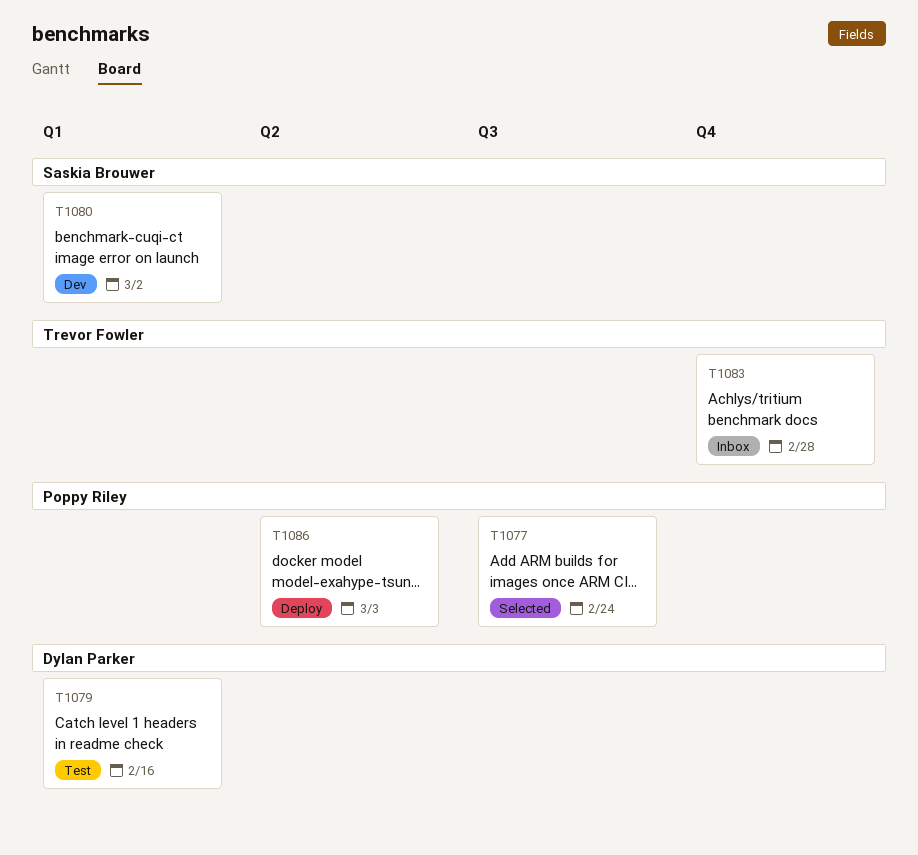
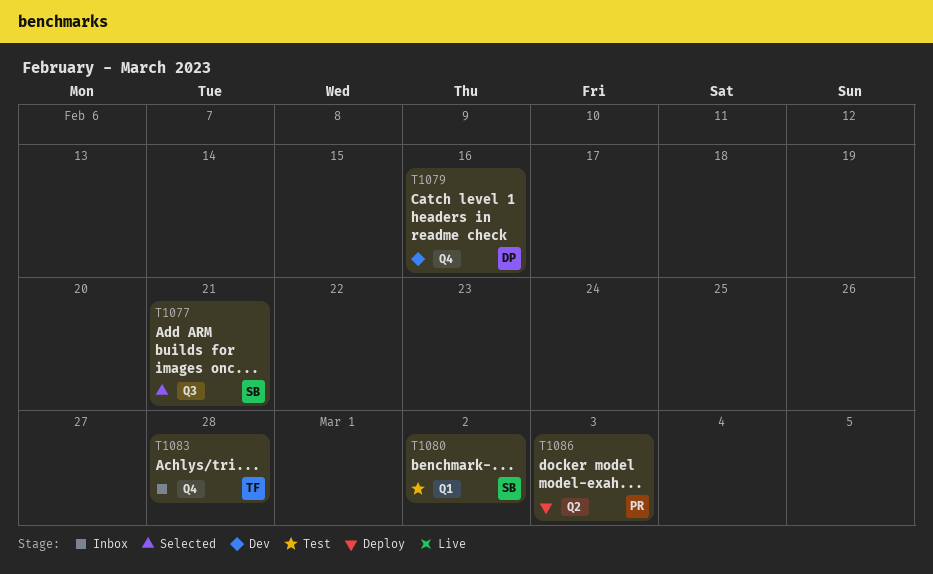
T1077, owner: Poppy Riley -> Saskia Brouwer
T1077, due: Feb 24 -> Feb 21
T1079, status: Test -> Dev
T1079, label: Q1 -> Q4
T1080, status: Dev -> Test

